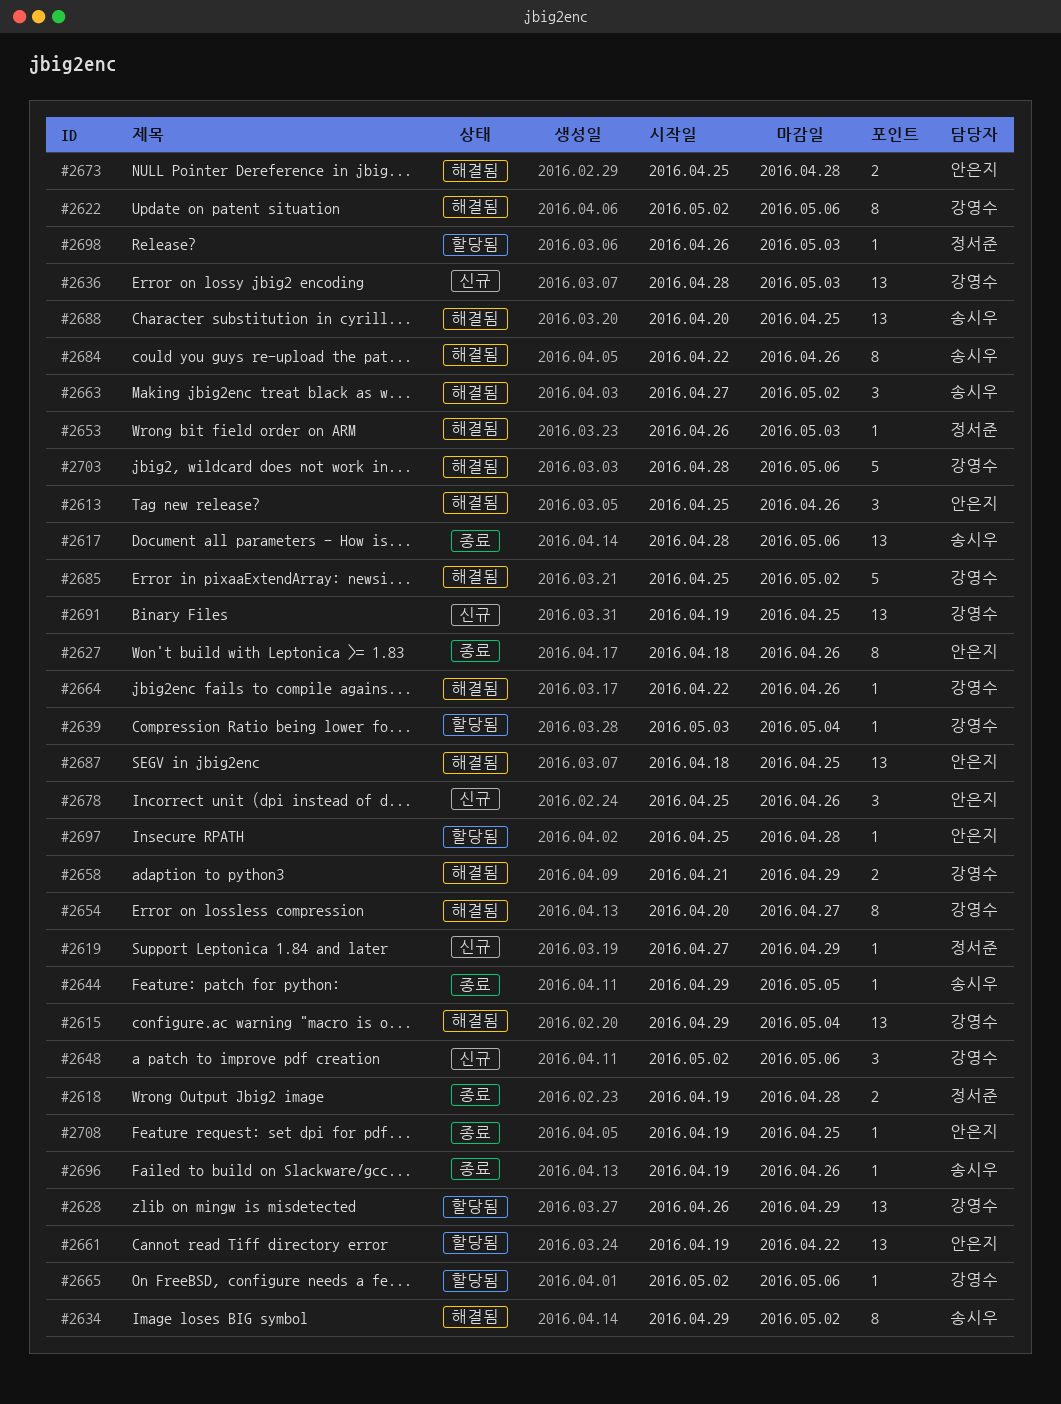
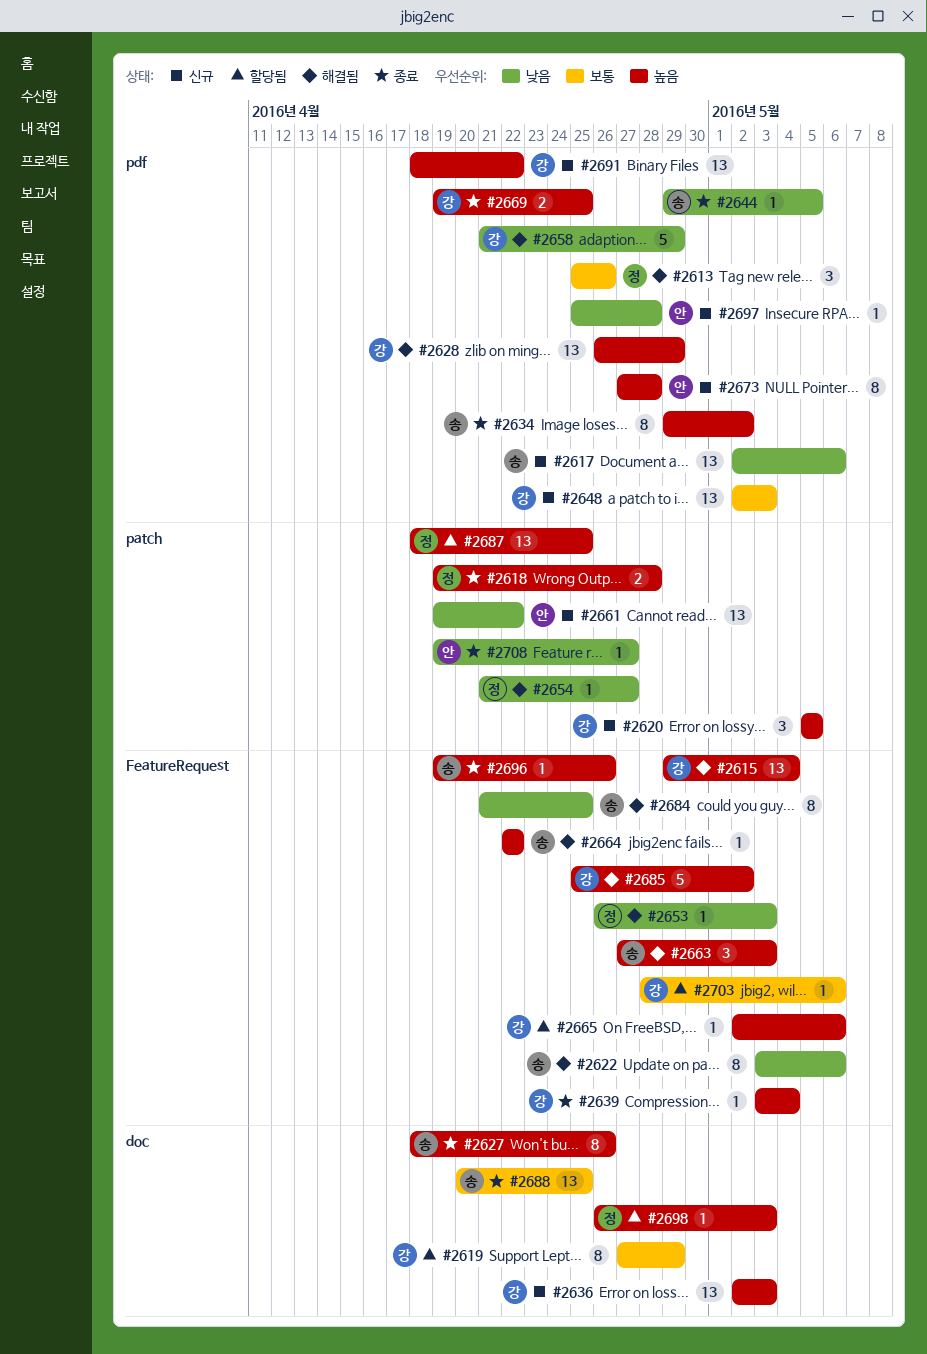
#2613, owner: 안은지 -> 정서준
#2617, status: 종료 -> 신규
#2617, start: Apr 28 -> May 2
#2619, status: 신규 -> 할당됨
#2619, owner: 정서준 -> 강영수
#2619, estimate: 1 -> 8
#2620: none -> present
#2622, owner: 강영수 -> 송시우
#2622, start: May 2 -> May 3
#2627, owner: 안은지 -> 송시우
#2628, status: 할당됨 -> 해결됨
#2634, status: 해결됨 -> 종료
#2636, start: Apr 28 -> May 2
#2639, status: 할당됨 -> 종료
#2648, estimate: 3 -> 13
#2648, due: May 6 -> May 3
#2654, owner: 강영수 -> 정서준
#2654, estimate: 8 -> 1
#2654, start: Apr 20 -> Apr 21
#2658, estimate: 2 -> 5
#2661, status: 할당됨 -> 신규
#2663, due: May 2 -> May 3
#2664, owner: 강영수 -> 송시우
#2664, due: Apr 26 -> Apr 22
#2669: none -> present
#2673, status: 해결됨 -> 신규
#2673, estimate: 2 -> 8
#2673, start: Apr 25 -> Apr 27
#2678: present -> none
#2684, start: Apr 22 -> Apr 21
#2684, due: Apr 26 -> Apr 25
#2687, status: 해결됨 -> 할당됨
#2687, owner: 안은지 -> 정서준
#2688, status: 해결됨 -> 종료
#2691, start: Apr 19 -> Apr 18
#2691, due: Apr 25 -> Apr 22
#2697, status: 할당됨 -> 신규
#2703, status: 해결됨 -> 할당됨
#2703, estimate: 5 -> 1
#2708, due: Apr 25 -> Apr 27

